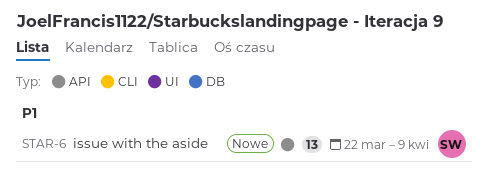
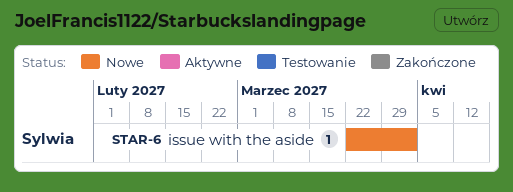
STAR-6, estimate: 13 -> 1
STAR-6, due: Apr 9 -> Apr 2

